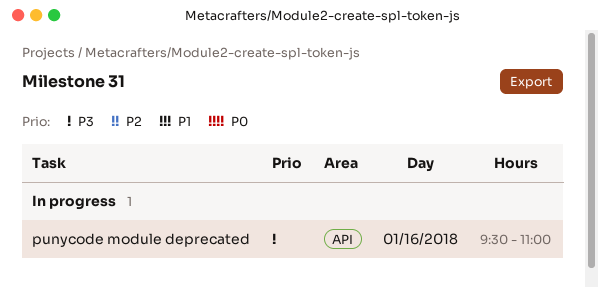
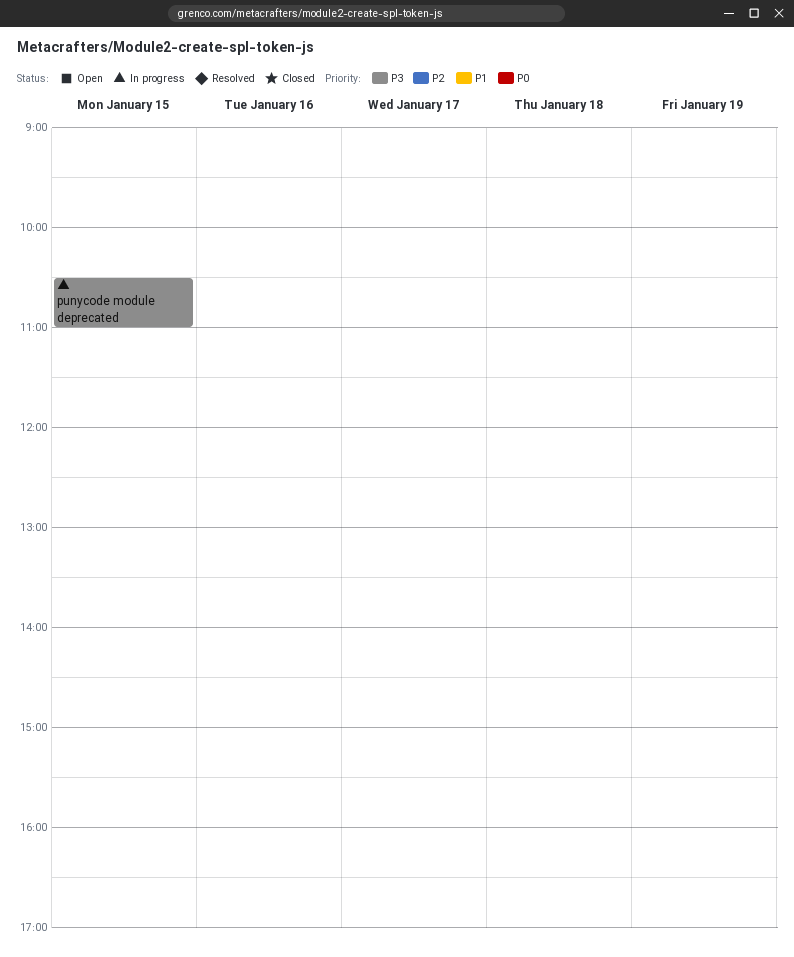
punycode module deprecated, day: Jan 16 -> Jan 15
punycode module deprecated, begins: 09:30 -> 10:30

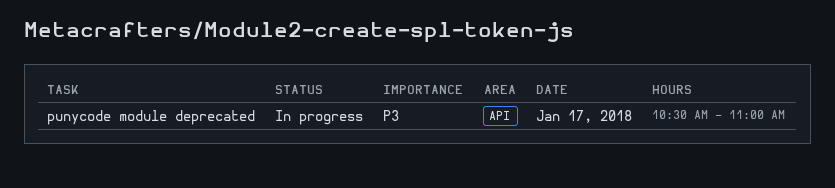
punycode module deprecated, day: Jan 15 -> Jan 17

